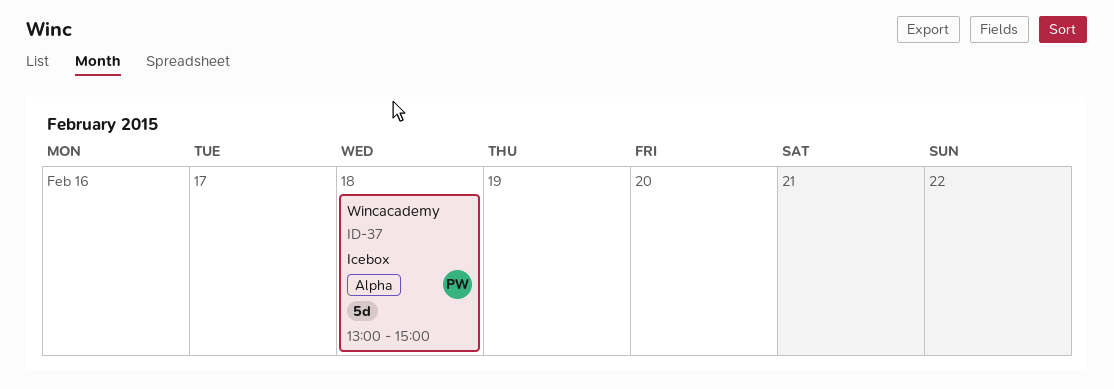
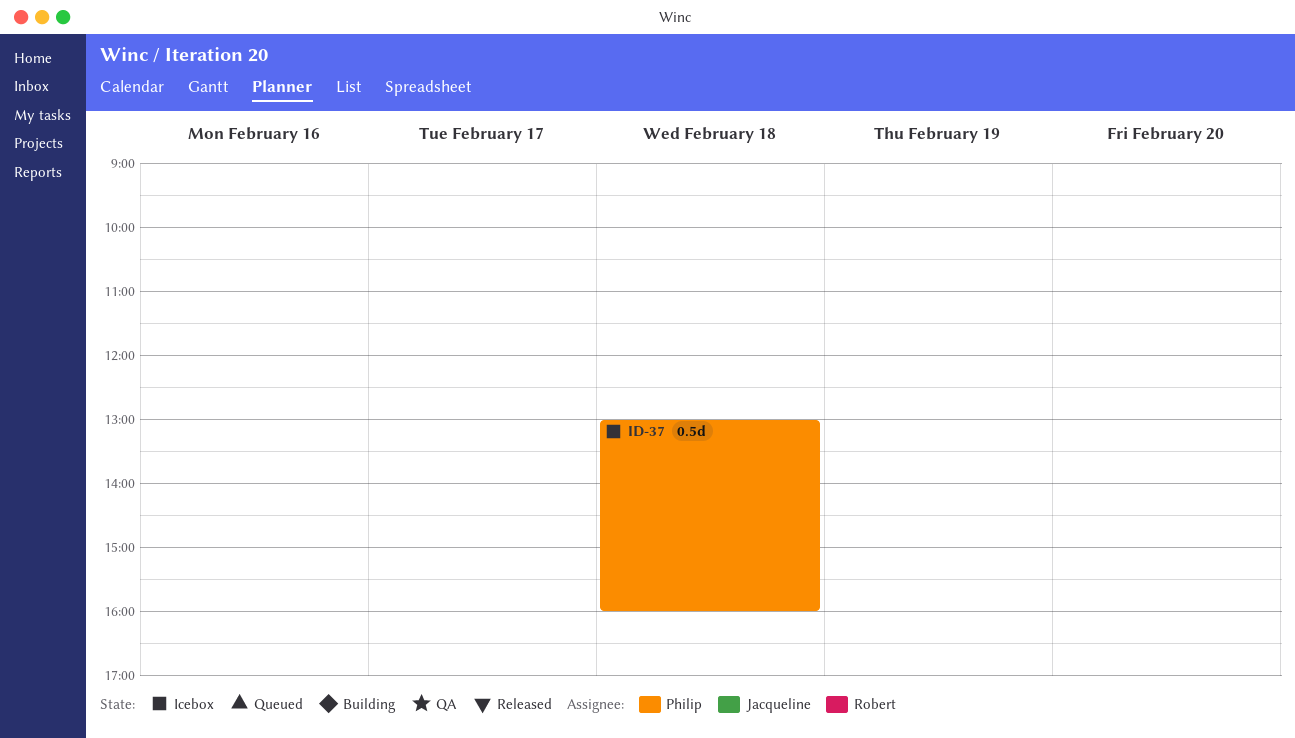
ID-37, estimate: 5d -> 0.5d
ID-37, ends: 15:00 -> 16:00

